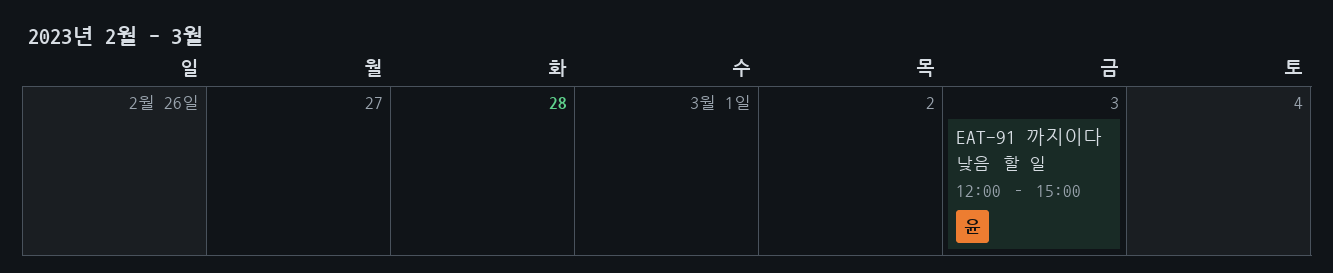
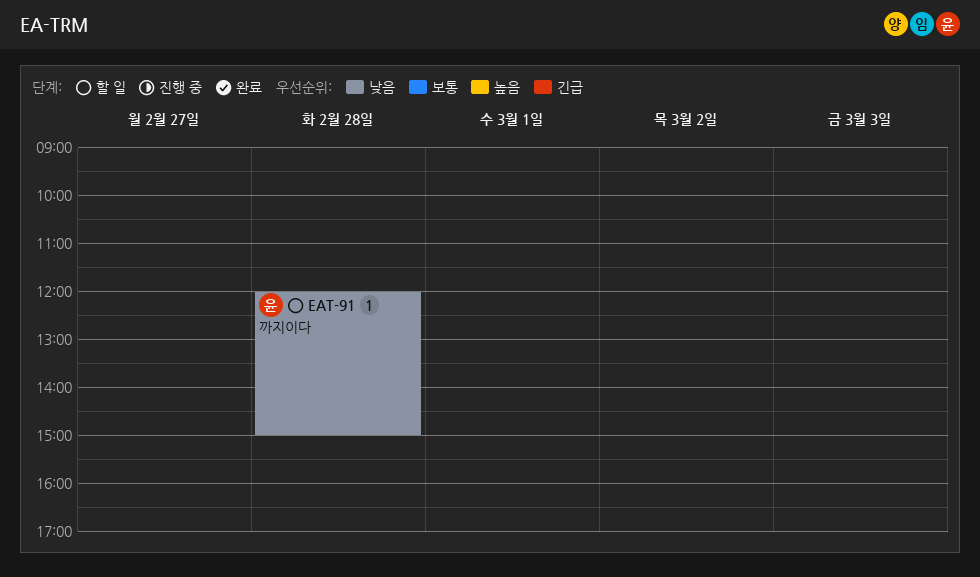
EAT-91, day: Mar 3 -> Feb 28

